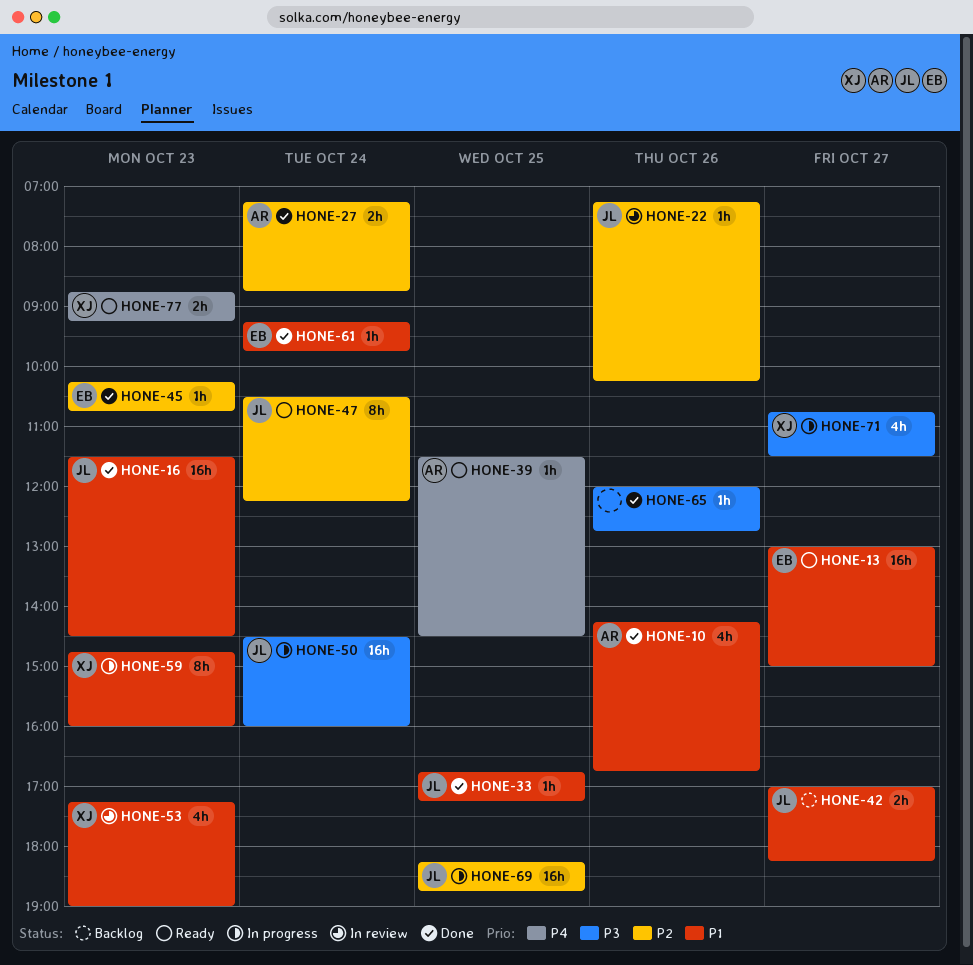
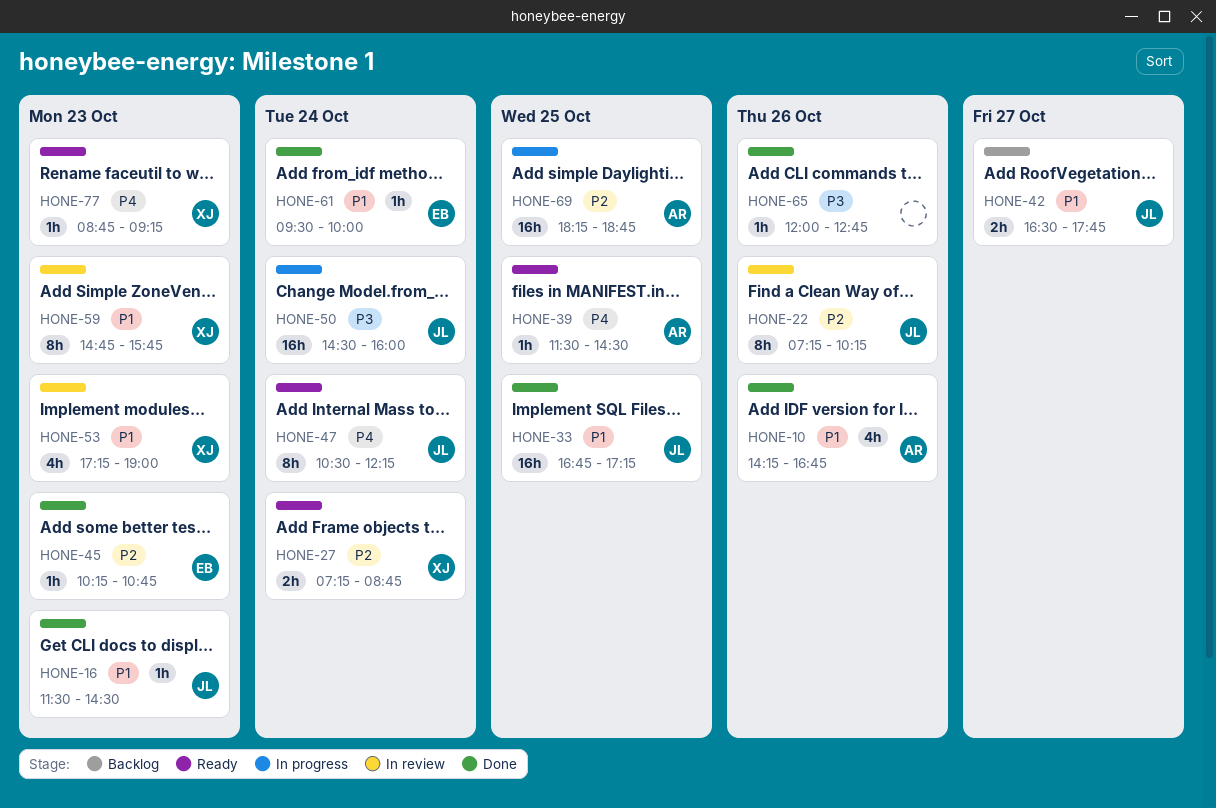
HONE-13: present -> none
HONE-16, estimate: 16h -> 1h
HONE-22, estimate: 1h -> 8h
HONE-27, status: Done -> Ready
HONE-27, owner: AR -> XJ
HONE-33, estimate: 1h -> 16h
HONE-42, begins: 17:00 -> 16:30
HONE-42, ends: 18:15 -> 17:45
HONE-47, priority: P2 -> P4
HONE-59, status: In progress -> In review
HONE-59, ends: 16:00 -> 15:45
HONE-61, begins: 09:15 -> 09:30
HONE-61, ends: 09:45 -> 10:00
HONE-69, owner: JL -> AR
HONE-71: present -> none
HONE-77, estimate: 2h -> 1h

